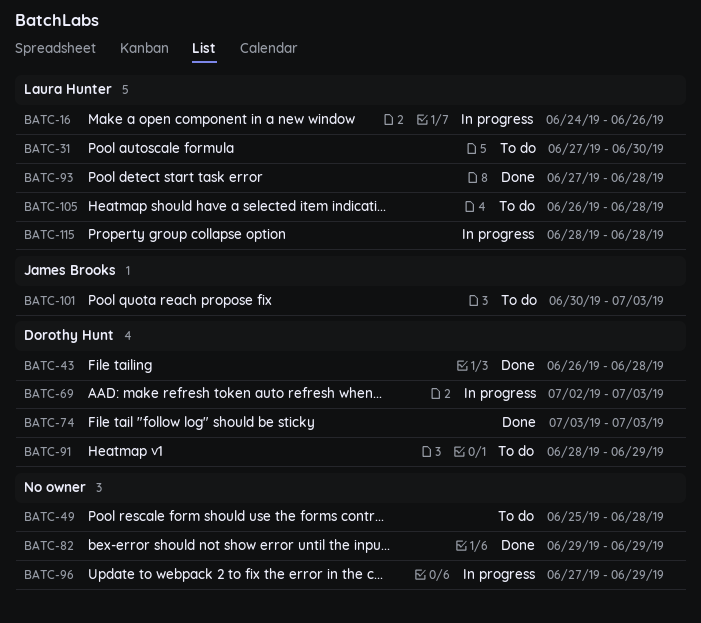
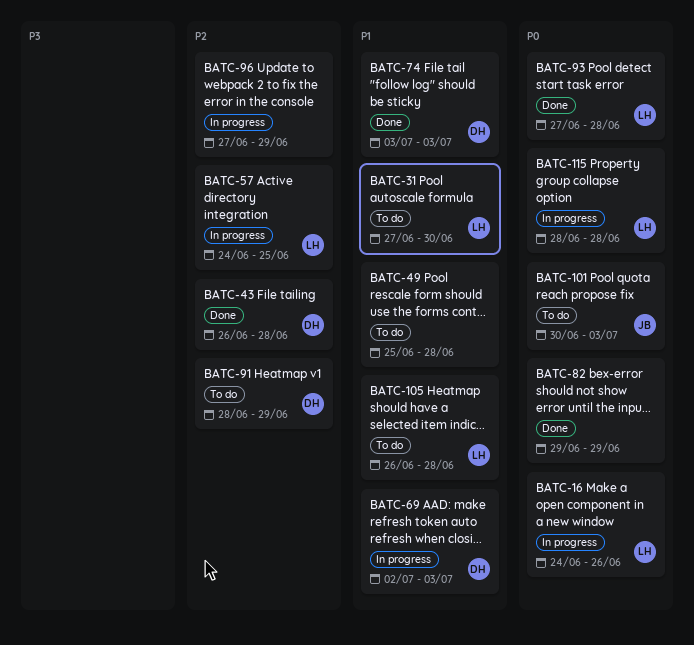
BATC-57: none -> present

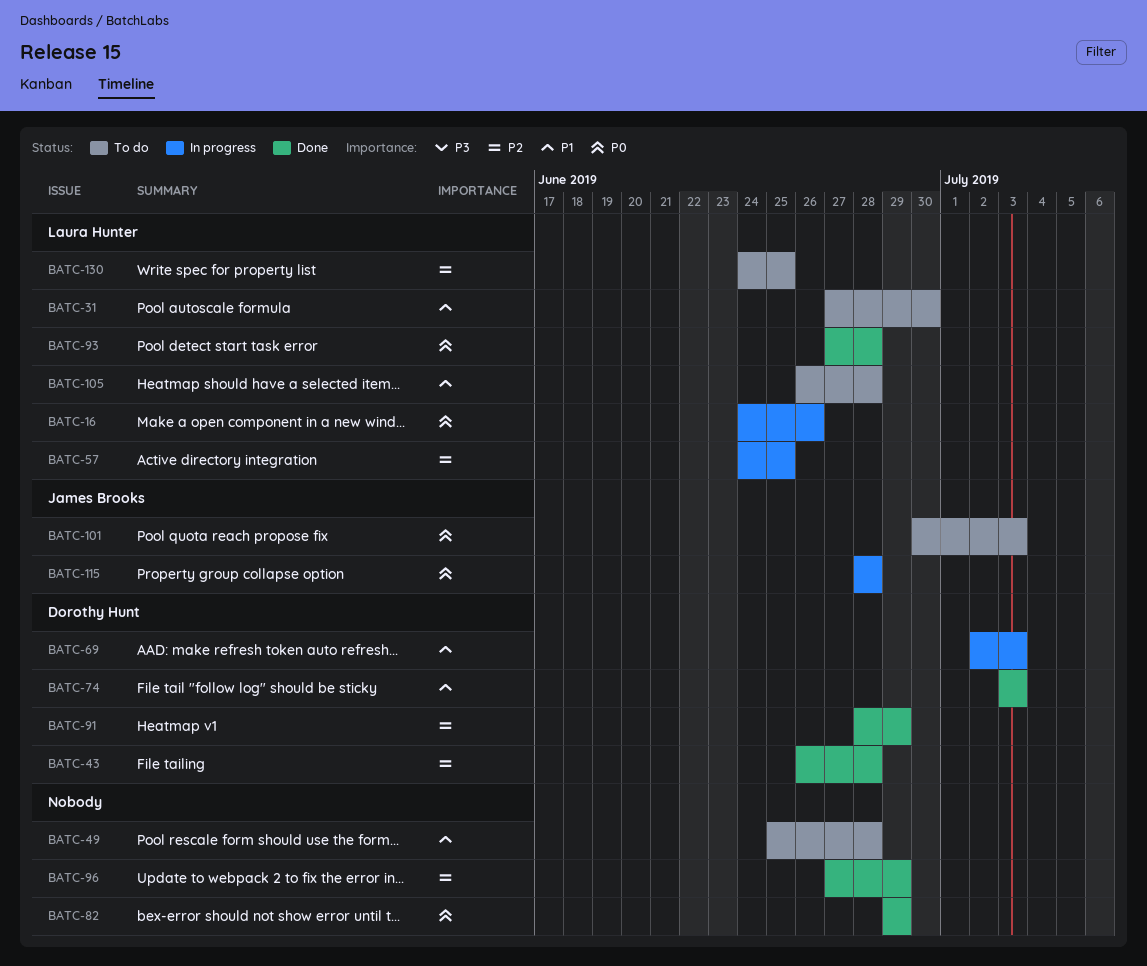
BATC-91, status: To do -> Done
BATC-96, status: In progress -> Done
BATC-115, owner: Laura Hunter -> James Brooks
BATC-130: none -> present

